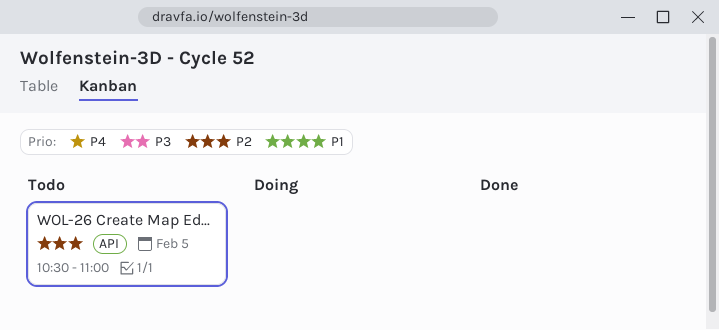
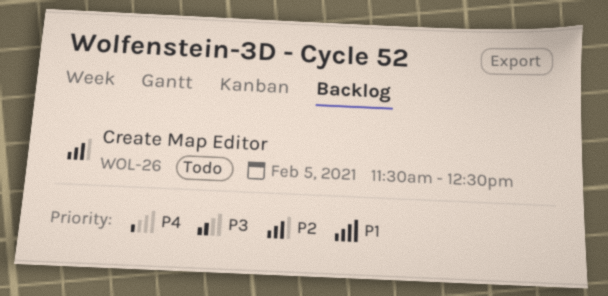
WOL-26, begins: 10:30 -> 11:30
WOL-26, ends: 11:00 -> 12:30

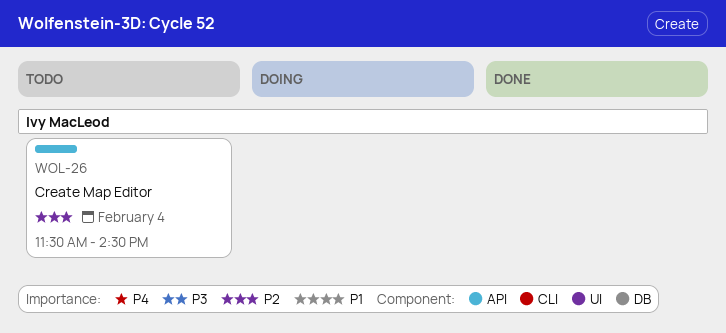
WOL-26, day: Feb 5 -> Feb 4
WOL-26, ends: 12:30 -> 14:30

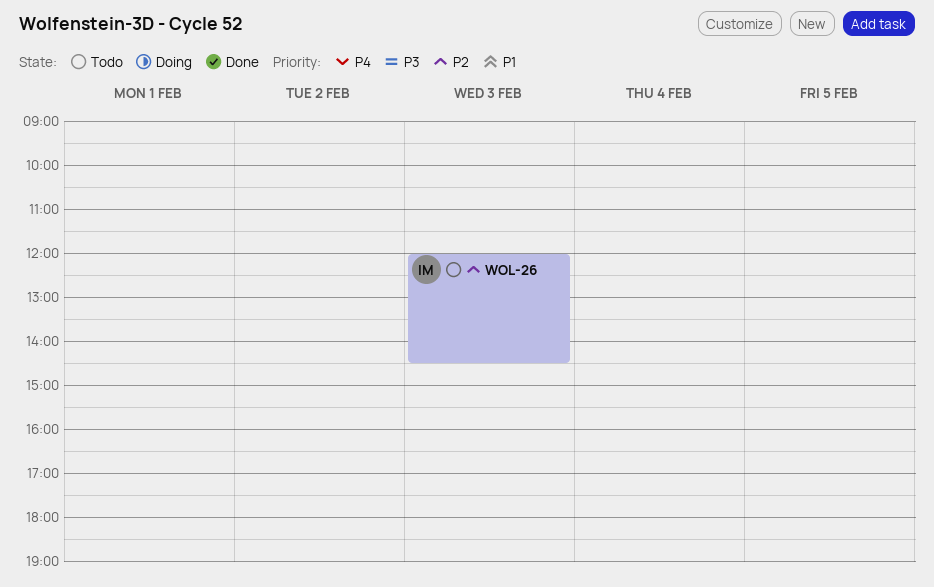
WOL-26, day: Feb 4 -> Feb 3
WOL-26, begins: 11:30 -> 12:00

